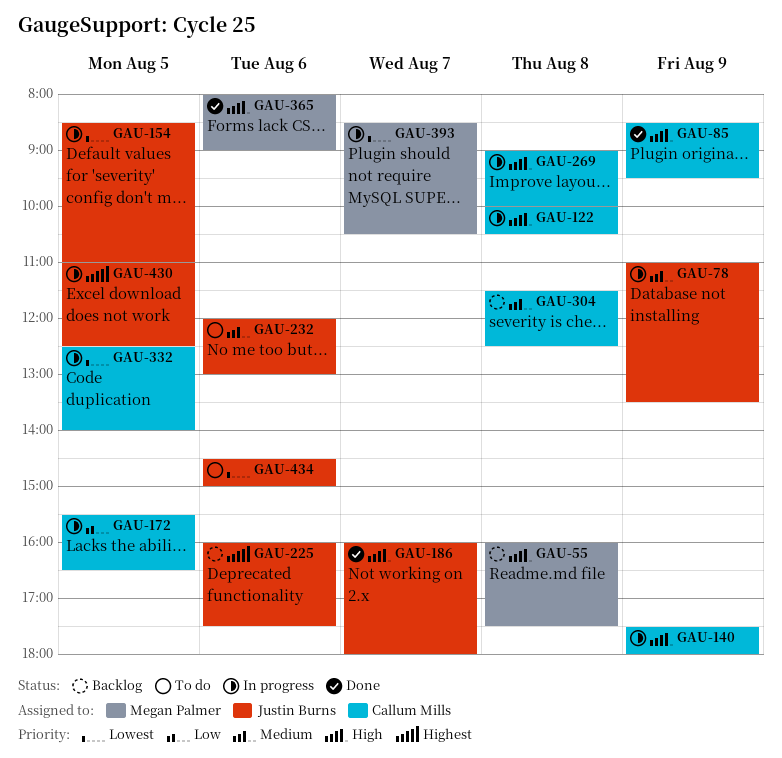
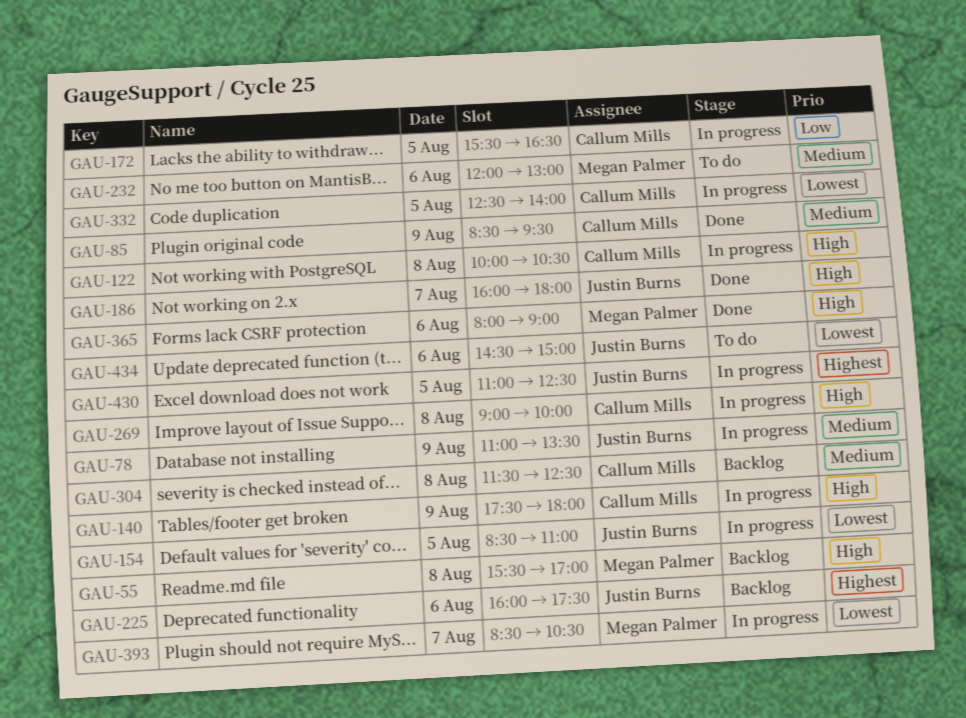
GAU-55, begins: 16:00 -> 15:30
GAU-55, ends: 17:30 -> 17:00
GAU-85, priority: High -> Medium
GAU-232, owner: Justin Burns -> Megan Palmer

